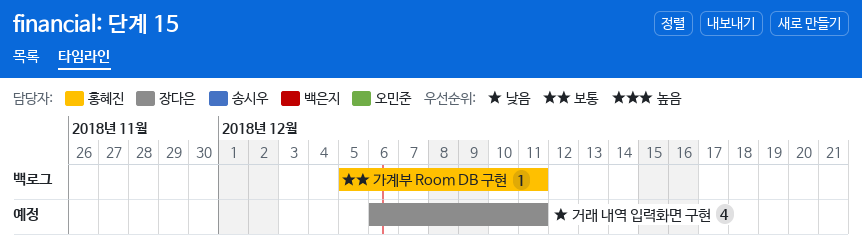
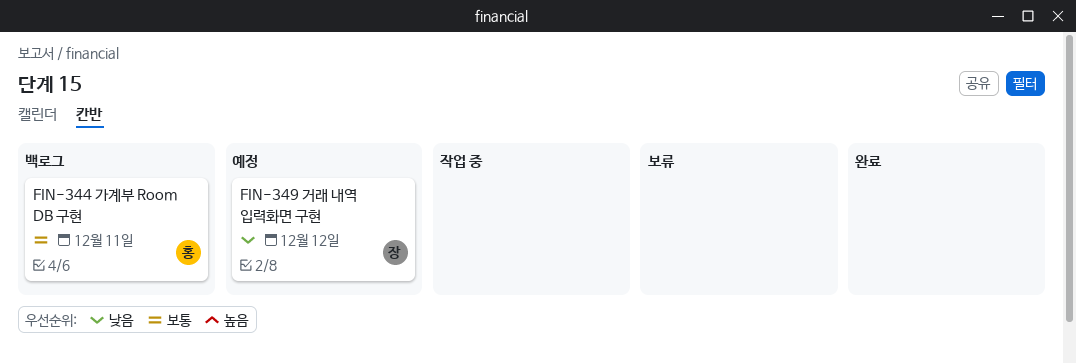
거래 내역 입력화면 구현, due: Dec 11 -> Dec 12

